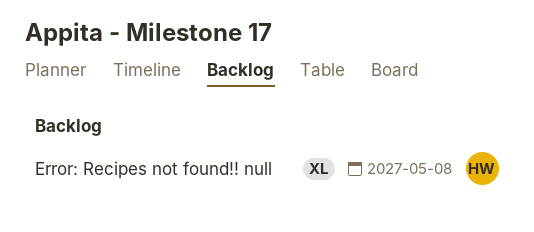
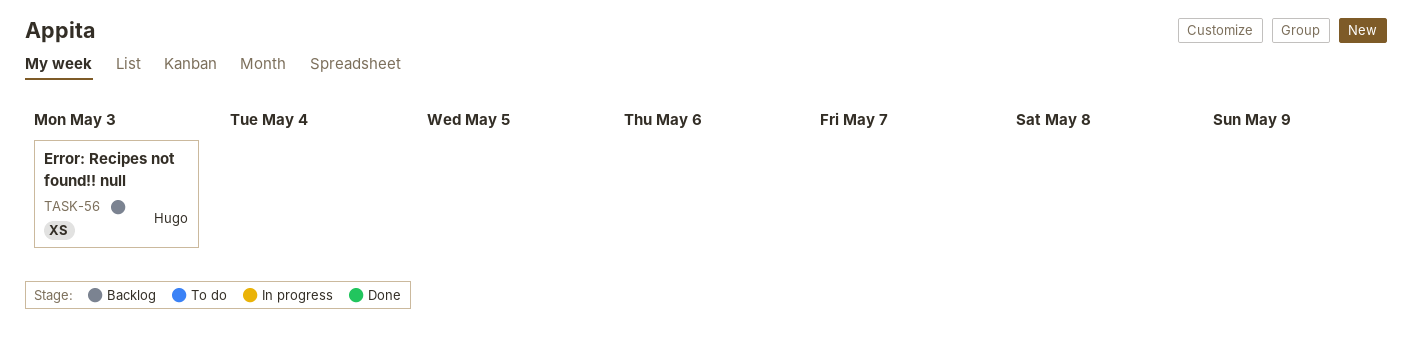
Error: Recipes not found!! null, estimate: XL -> XS
Error: Recipes not found!! null, due: May 8 -> May 3

